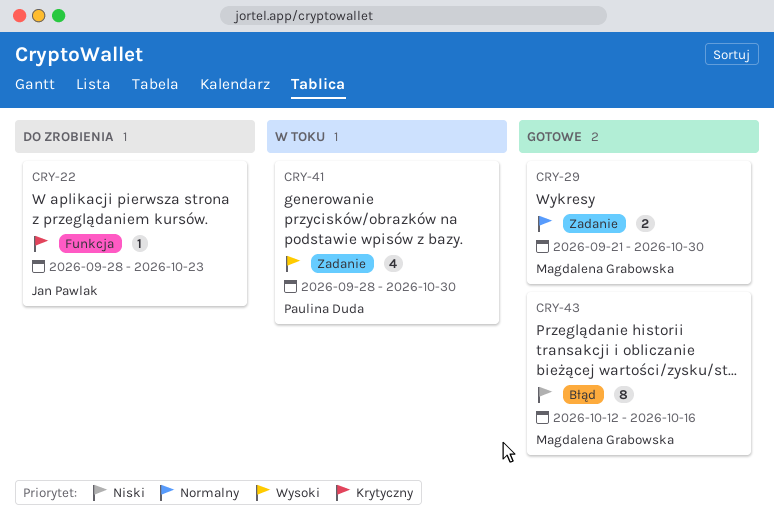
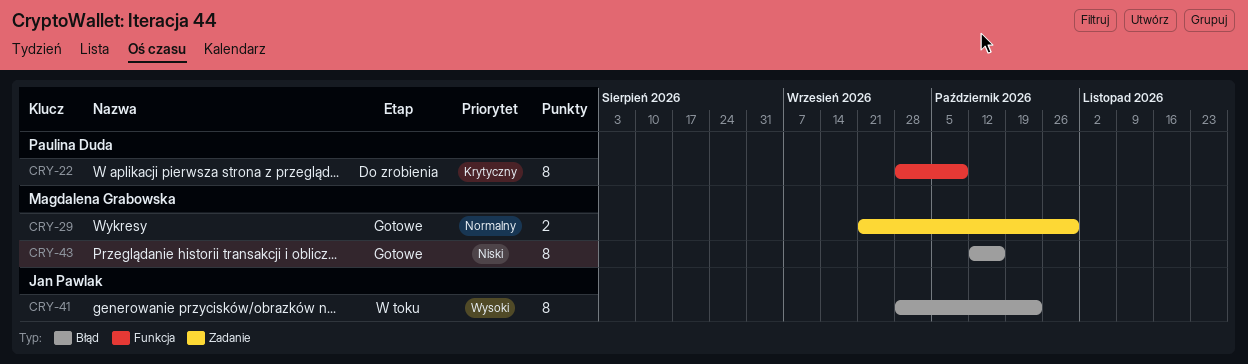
CRY-22, owner: Jan Pawlak -> Paulina Duda
CRY-22, estimate: 1 -> 8
CRY-22, due: Oct 23 -> Oct 9
CRY-41, owner: Paulina Duda -> Jan Pawlak
CRY-41, label: Zadanie -> Błąd
CRY-41, estimate: 4 -> 8
CRY-41, due: Oct 30 -> Oct 23

